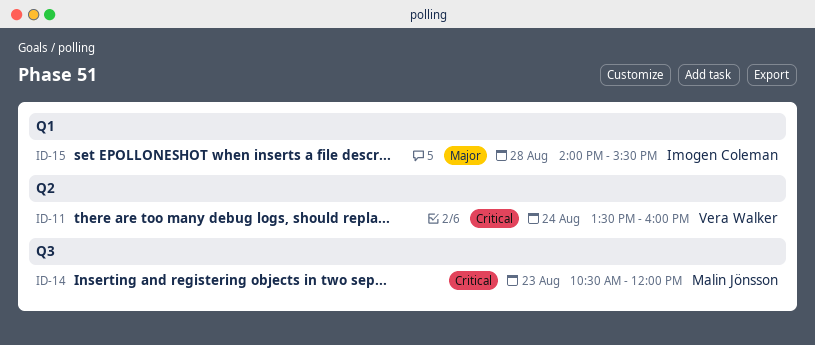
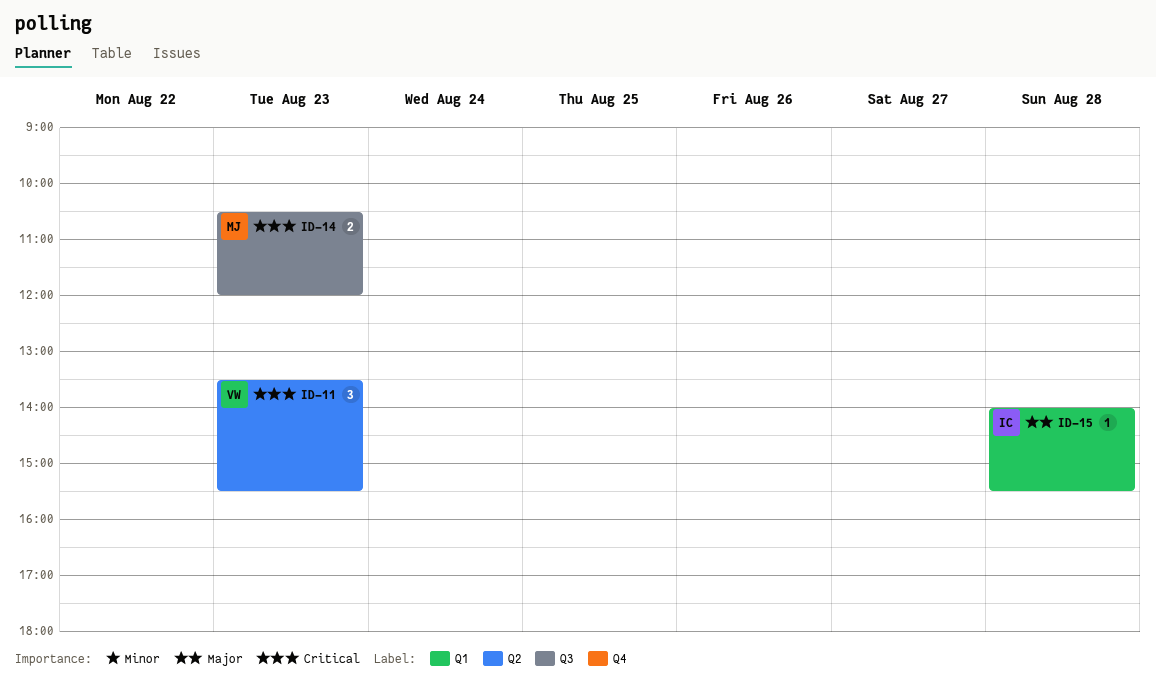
ID-11, day: Aug 24 -> Aug 23
ID-11, ends: 16:00 -> 15:30

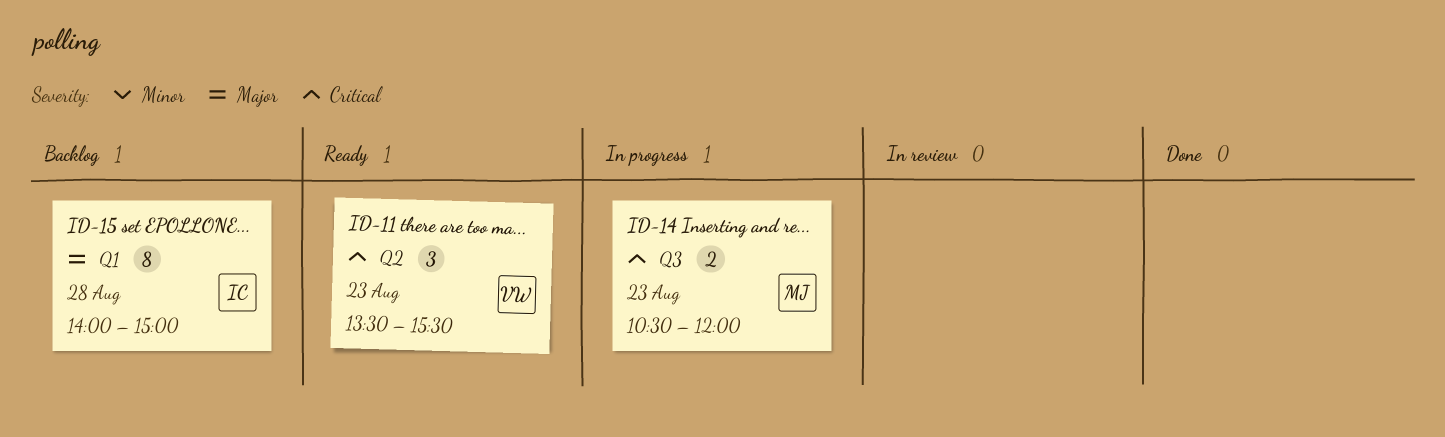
ID-15, estimate: 1 -> 8
ID-15, ends: 15:30 -> 15:00

